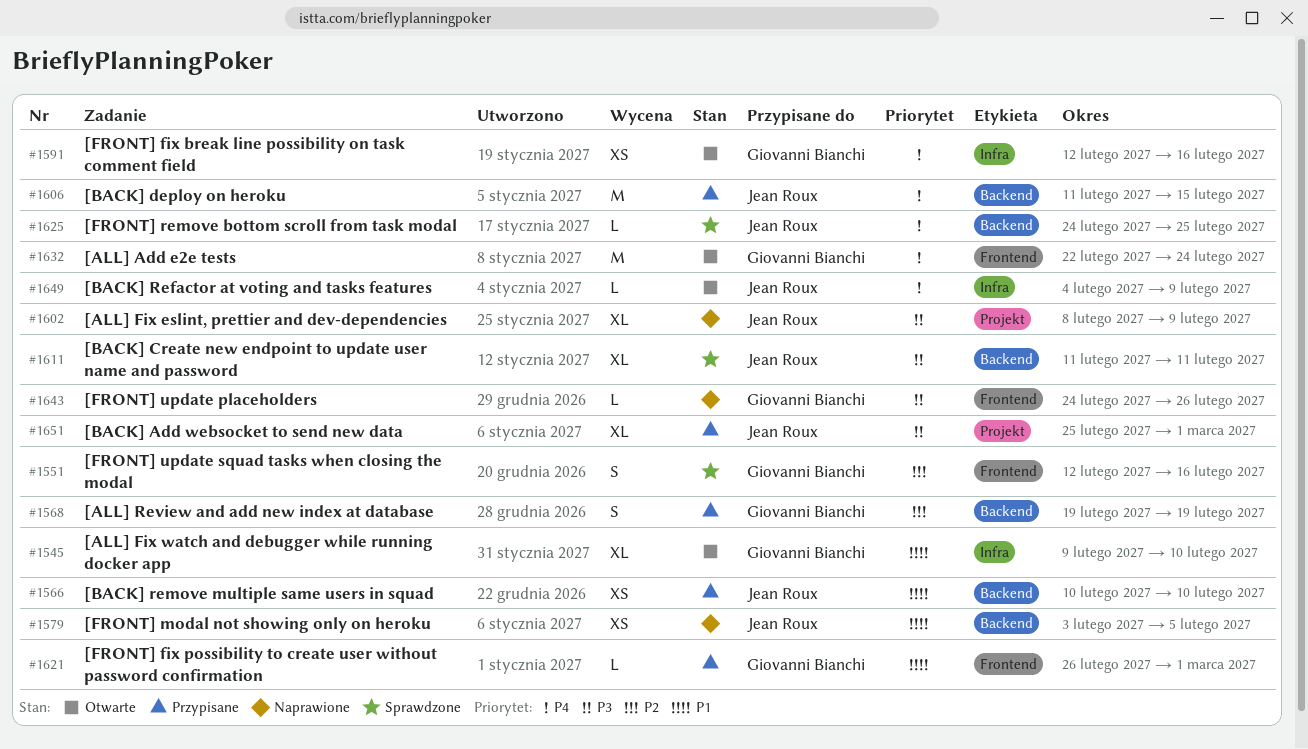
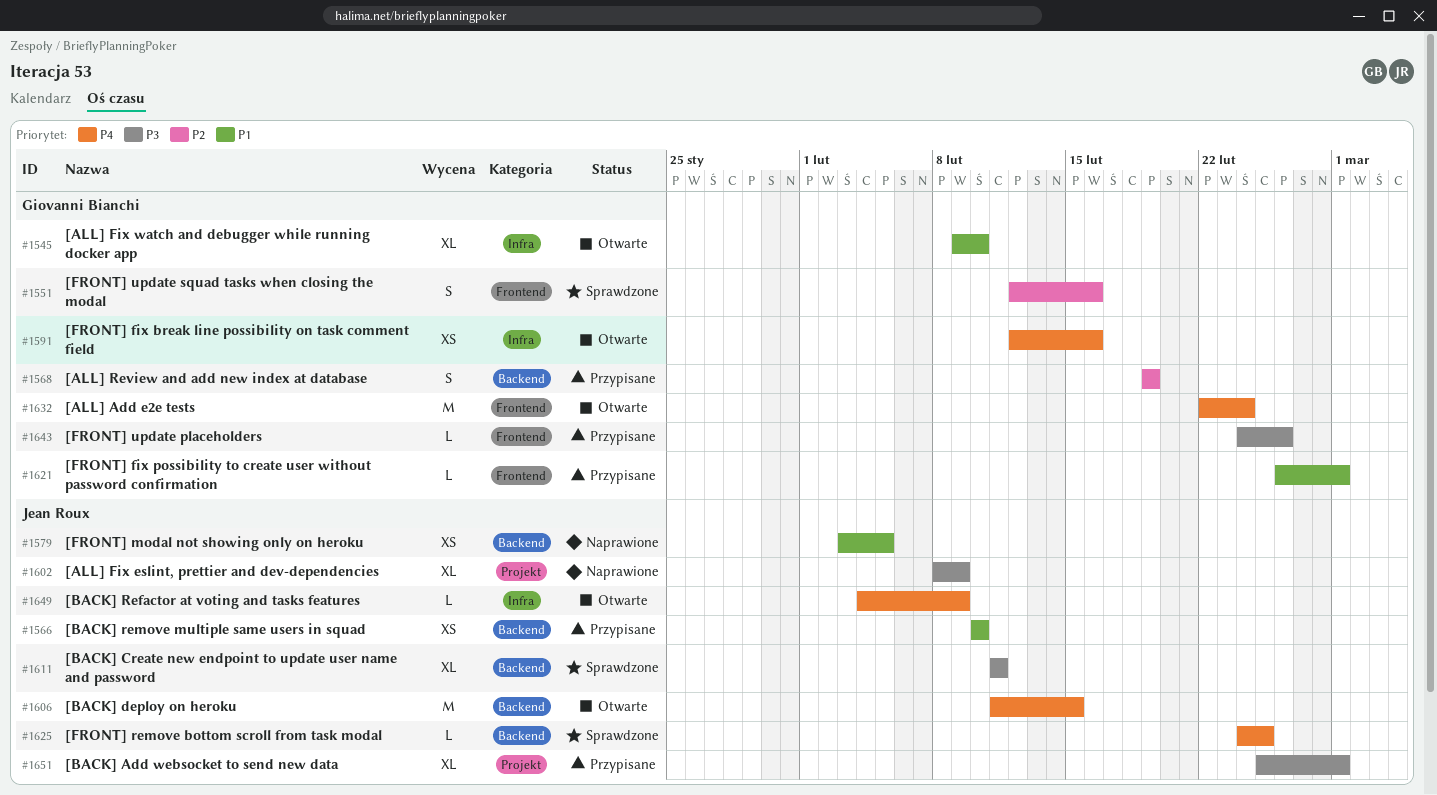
#1606, status: Przypisane -> Otwarte
#1643, status: Naprawione -> Przypisane

